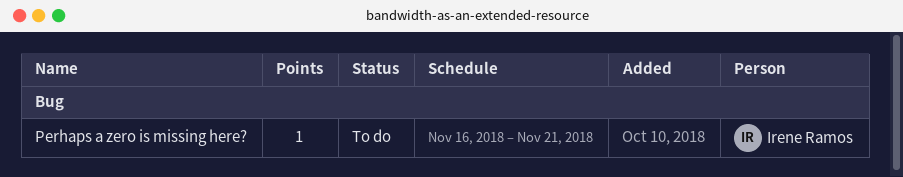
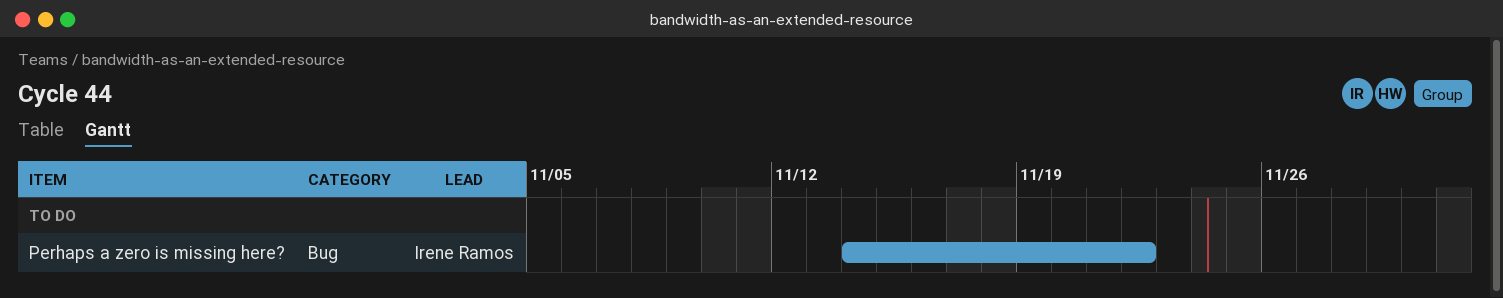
Perhaps a zero is missing here?, start: Nov 16 -> Nov 14
Perhaps a zero is missing here?, due: Nov 21 -> Nov 22

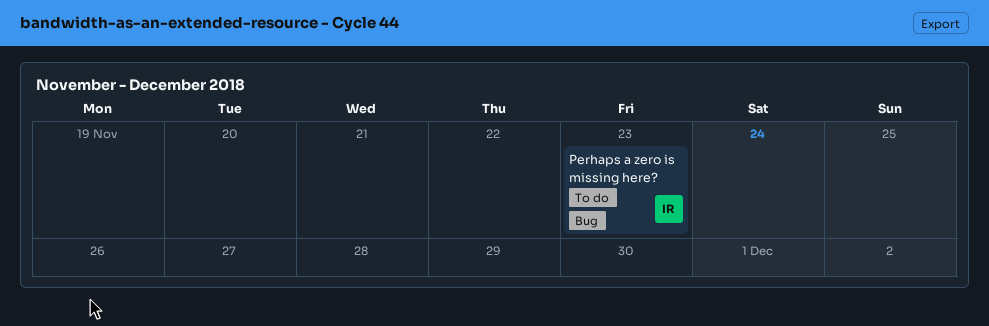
Perhaps a zero is missing here?, due: Nov 22 -> Nov 23

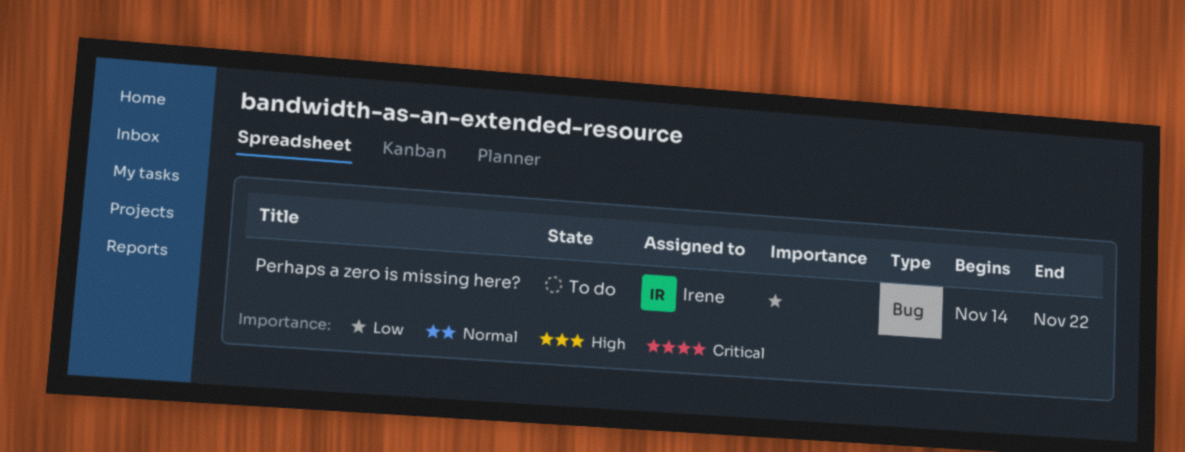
Perhaps a zero is missing here?, due: Nov 23 -> Nov 22

